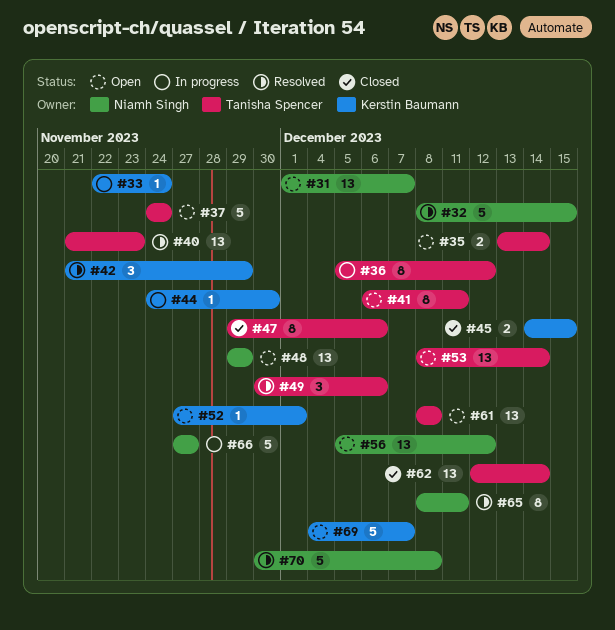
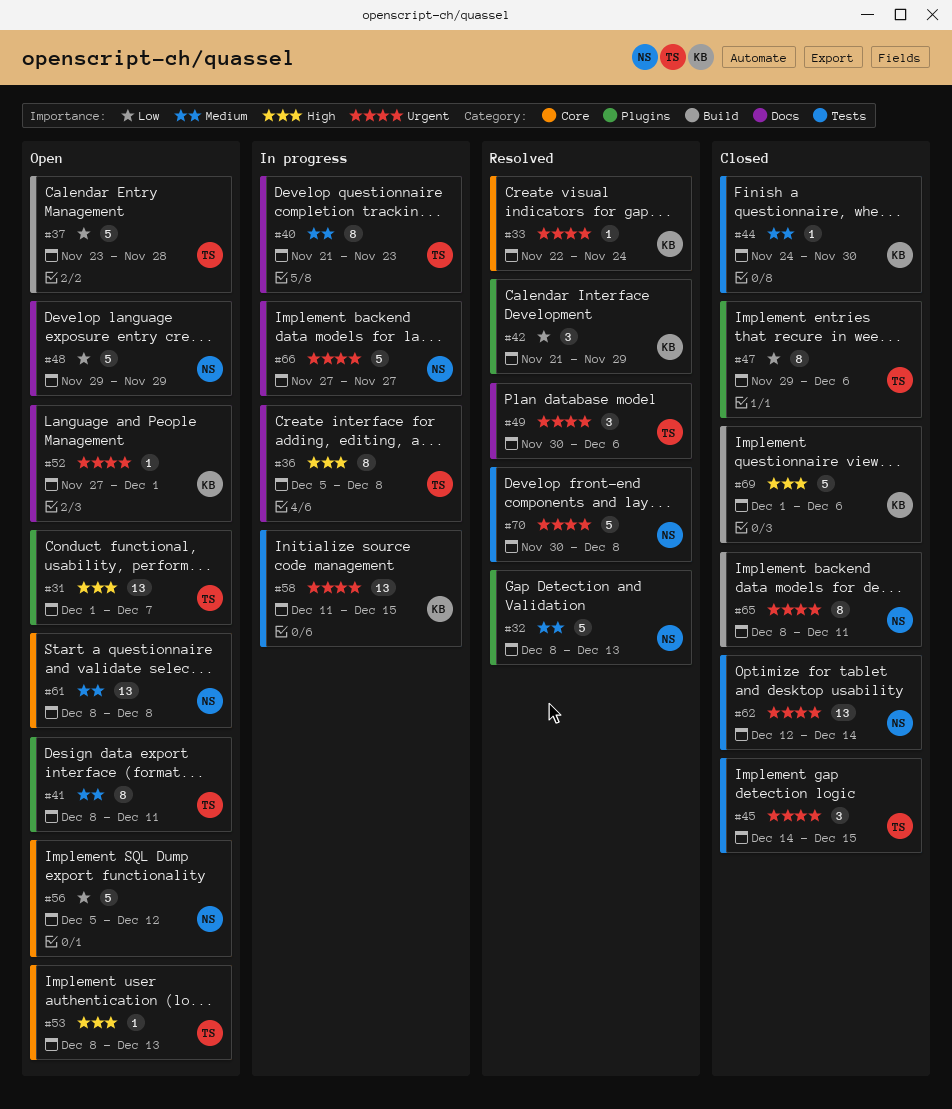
#31, owner: Niamh Singh -> Tanisha Spencer
#32, due: Dec 15 -> Dec 13
#33, status: In progress -> Resolved
#35: present -> none
#36, due: Dec 12 -> Dec 8
#37, start: Nov 24 -> Nov 23
#37, due: Nov 24 -> Nov 28
#40, status: Resolved -> In progress
#40, estimate: 13 -> 8
#41, start: Dec 6 -> Dec 8
#44, status: In progress -> Closed
#45, owner: Kerstin Baumann -> Tanisha Spencer
#45, estimate: 2 -> 3
#48, estimate: 13 -> 5
#53, estimate: 13 -> 1
#53, due: Dec 14 -> Dec 13
#56, estimate: 13 -> 5
#58: none -> present
#61, owner: Tanisha Spencer -> Niamh Singh
#62, owner: Tanisha Spencer -> Niamh Singh
#65, status: Resolved -> Closed
#69, status: Open -> Closed
#69, start: Dec 4 -> Dec 1
#69, due: Dec 7 -> Dec 6

